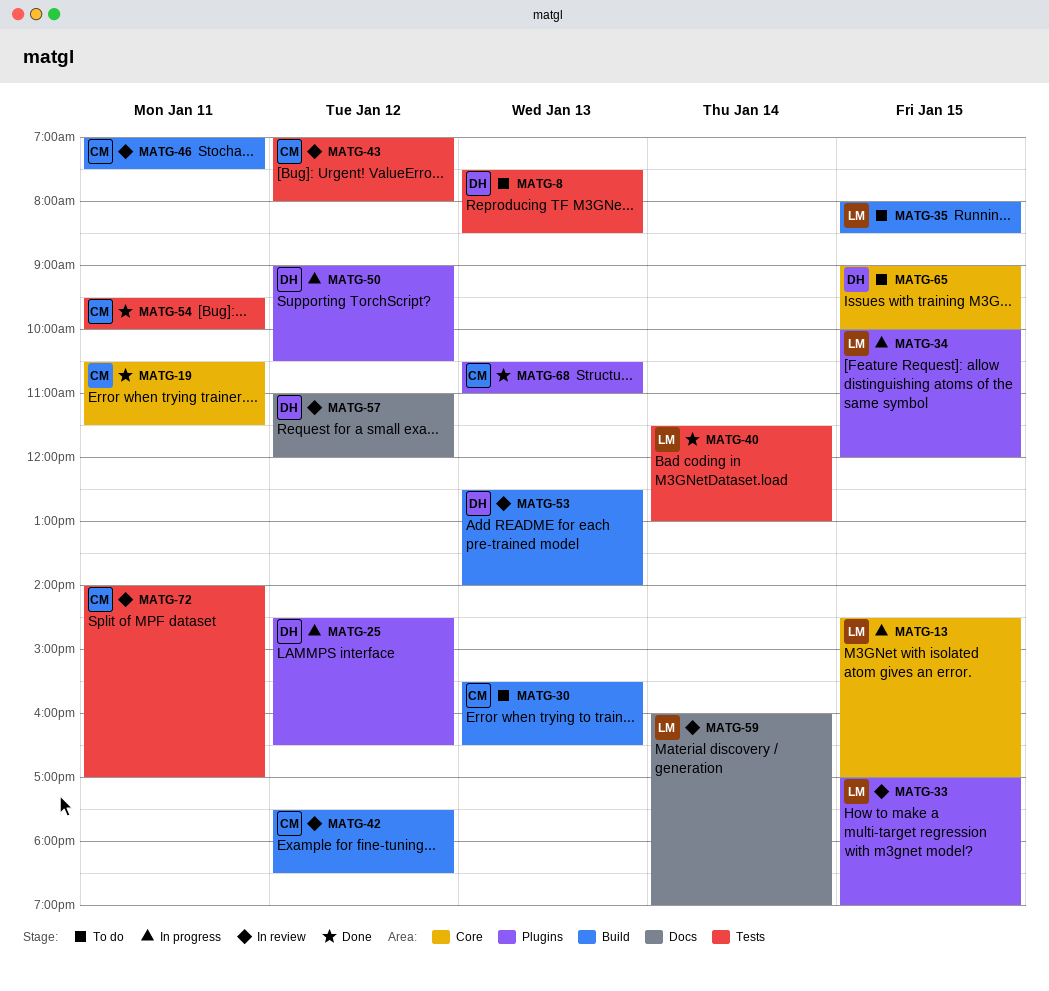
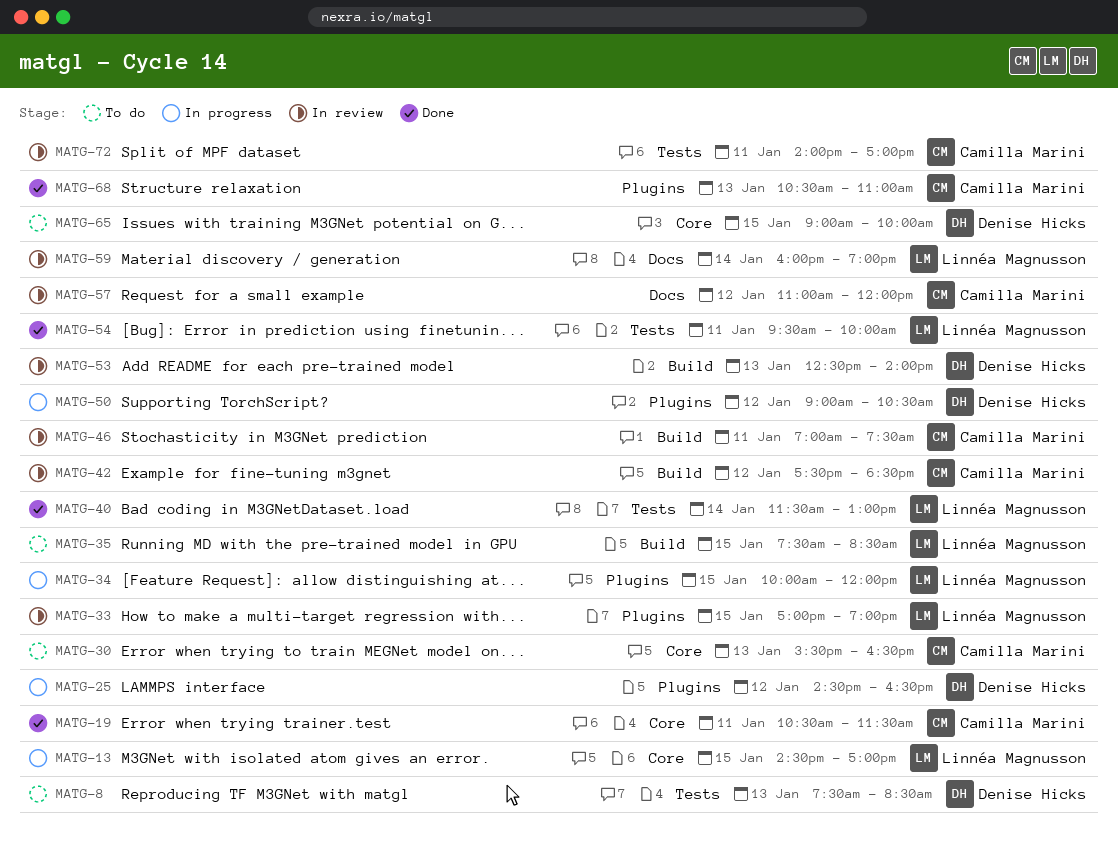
MATG-30, label: Build -> Core
MATG-35, begins: 08:00 -> 07:30
MATG-43: present -> none
MATG-54, owner: Camilla Marini -> Linnéa Magnusson
MATG-57, owner: Denise Hicks -> Camilla Marini

